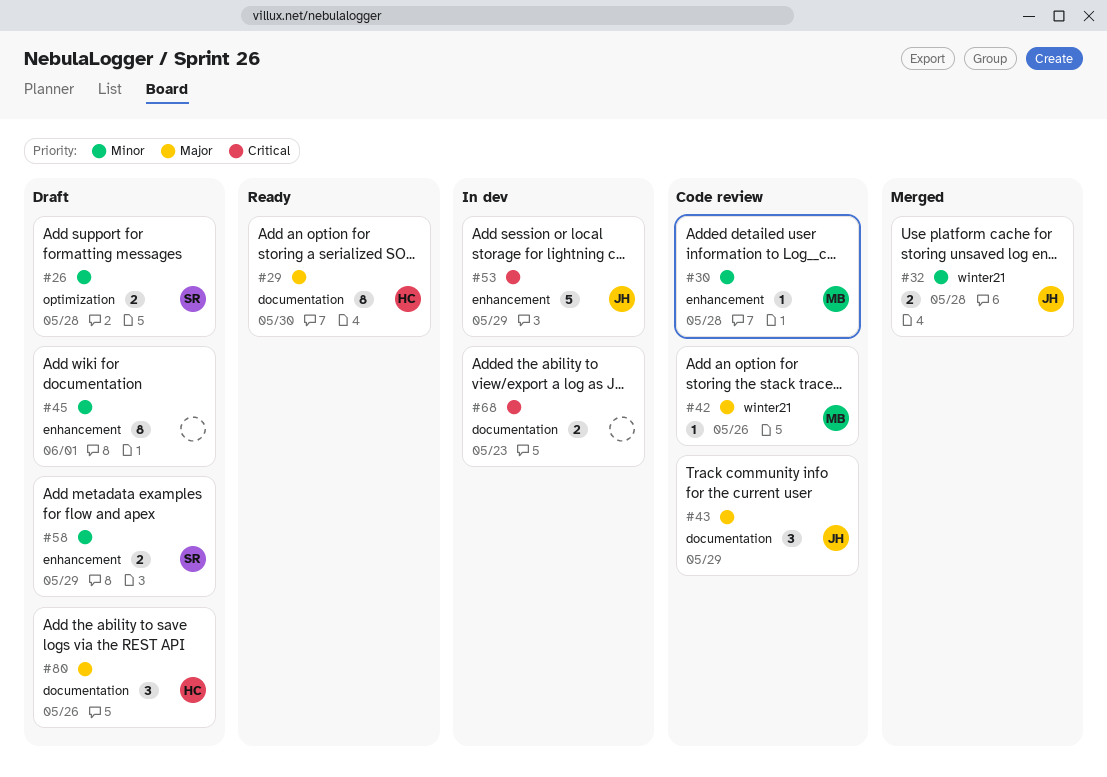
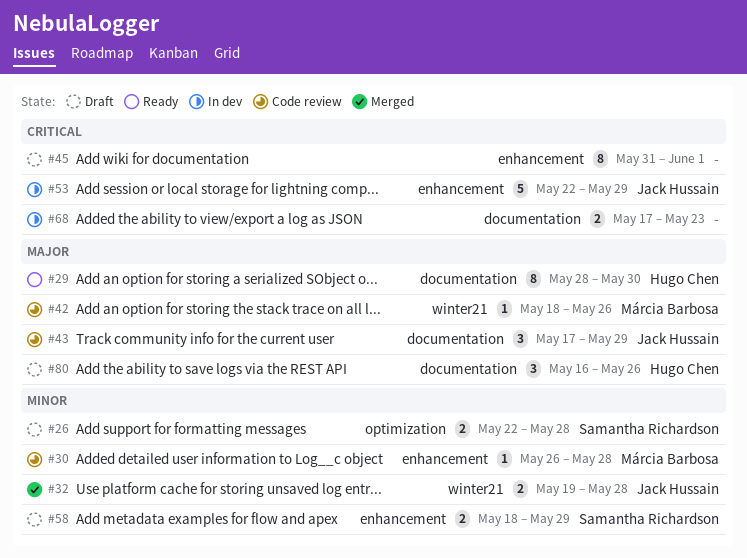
#45, priority: Minor -> Critical

